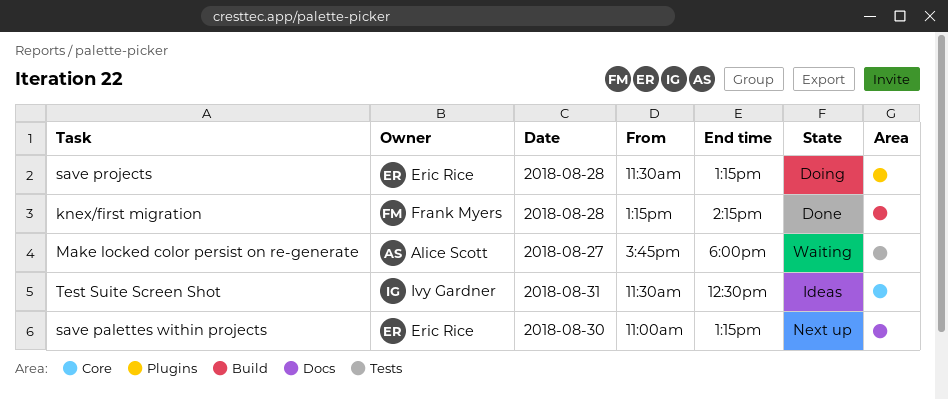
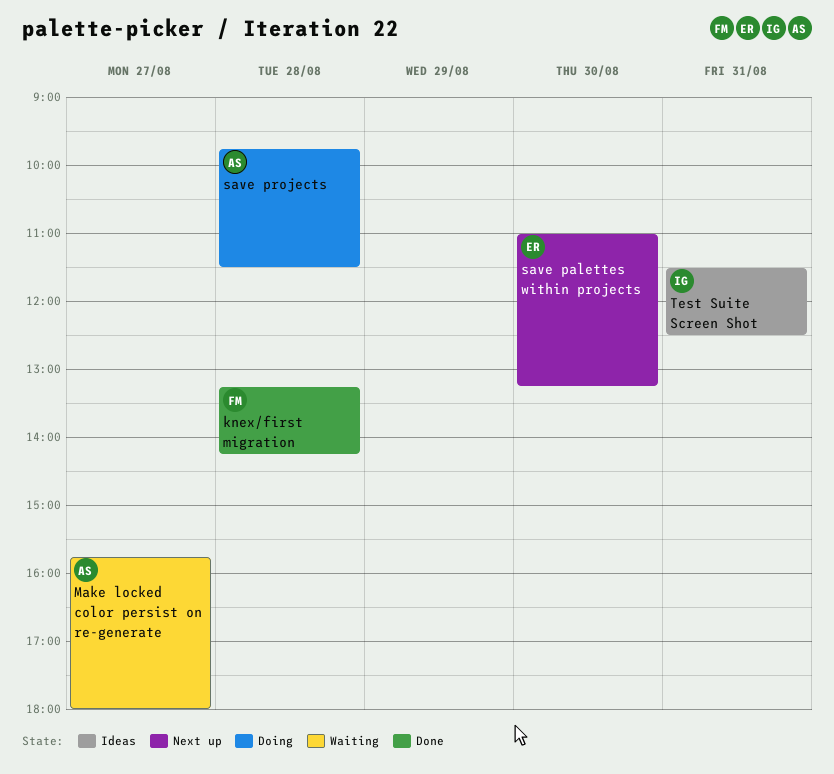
save projects, owner: Eric Rice -> Alice Scott
save projects, begins: 11:30 -> 09:45
save projects, ends: 13:15 -> 11:30

